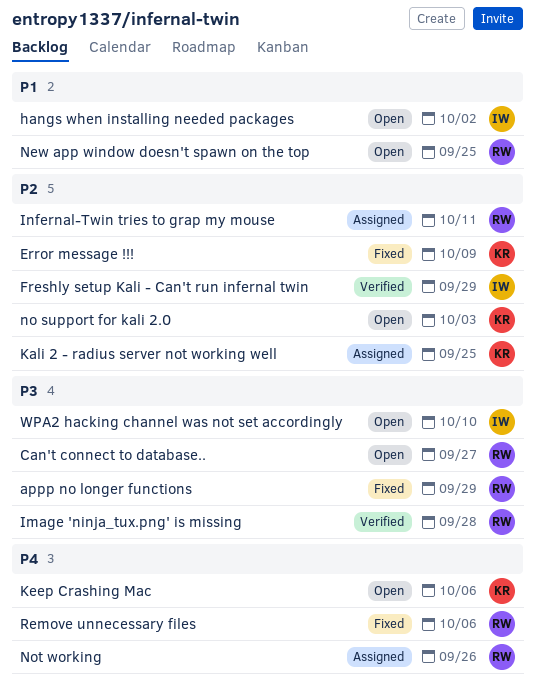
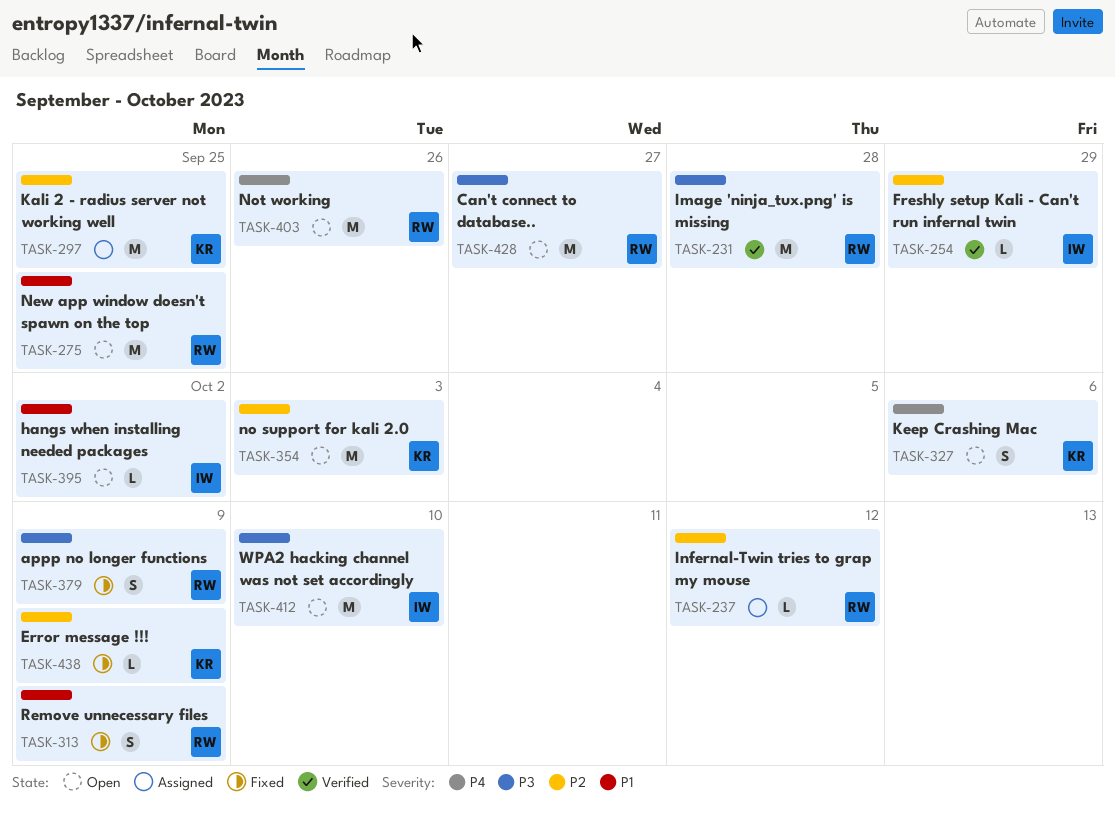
appp no longer functions, due: Sep 29 -> Oct 9
Infernal-Twin tries to grap my mouse, due: Oct 11 -> Oct 12
Not working, status: Assigned -> Open
Remove unnecessary files, priority: P4 -> P1
Remove unnecessary files, due: Oct 6 -> Oct 9

